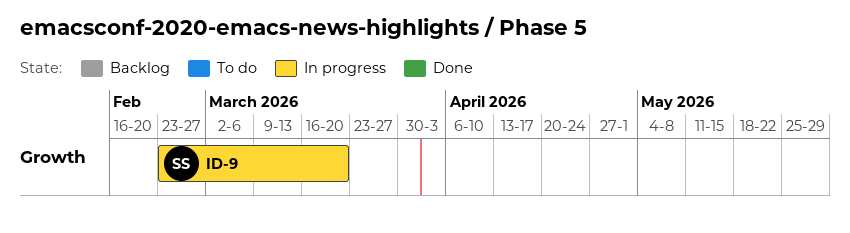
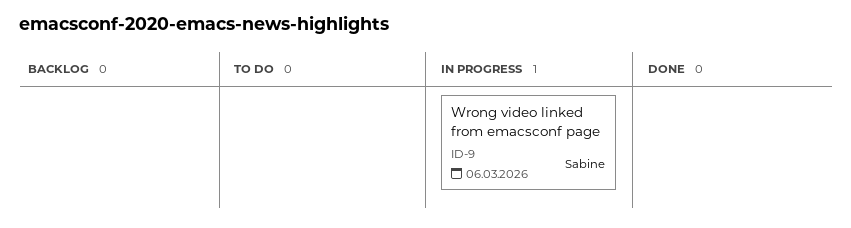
ID-9, due: Mar 20 -> Mar 6

